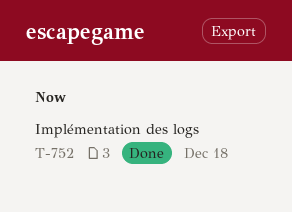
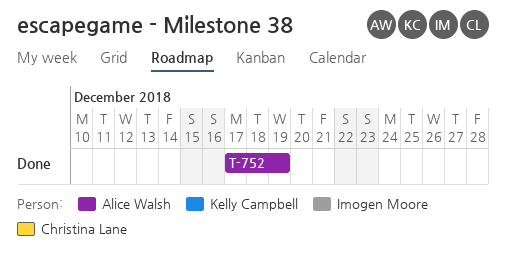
T-752, due: Dec 18 -> Dec 19

